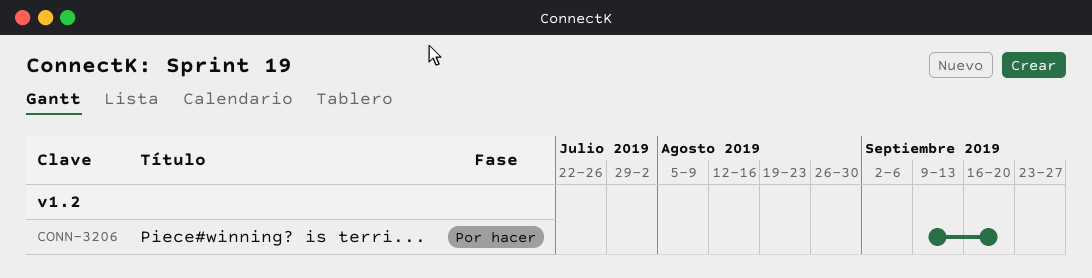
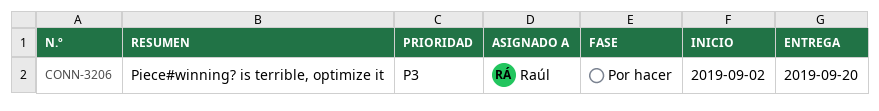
CONN-3206, start: Sep 9 -> Sep 2

